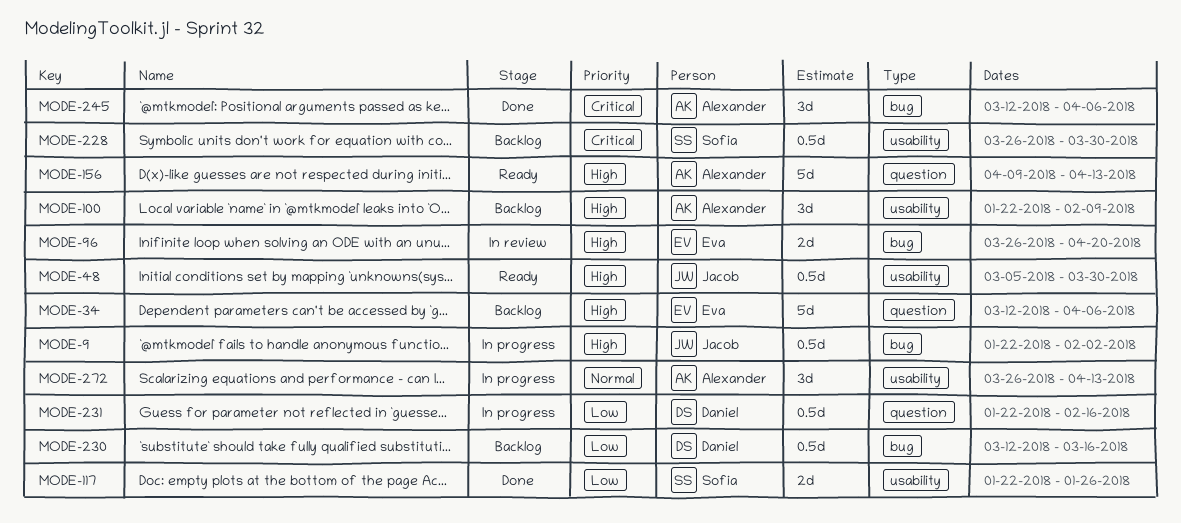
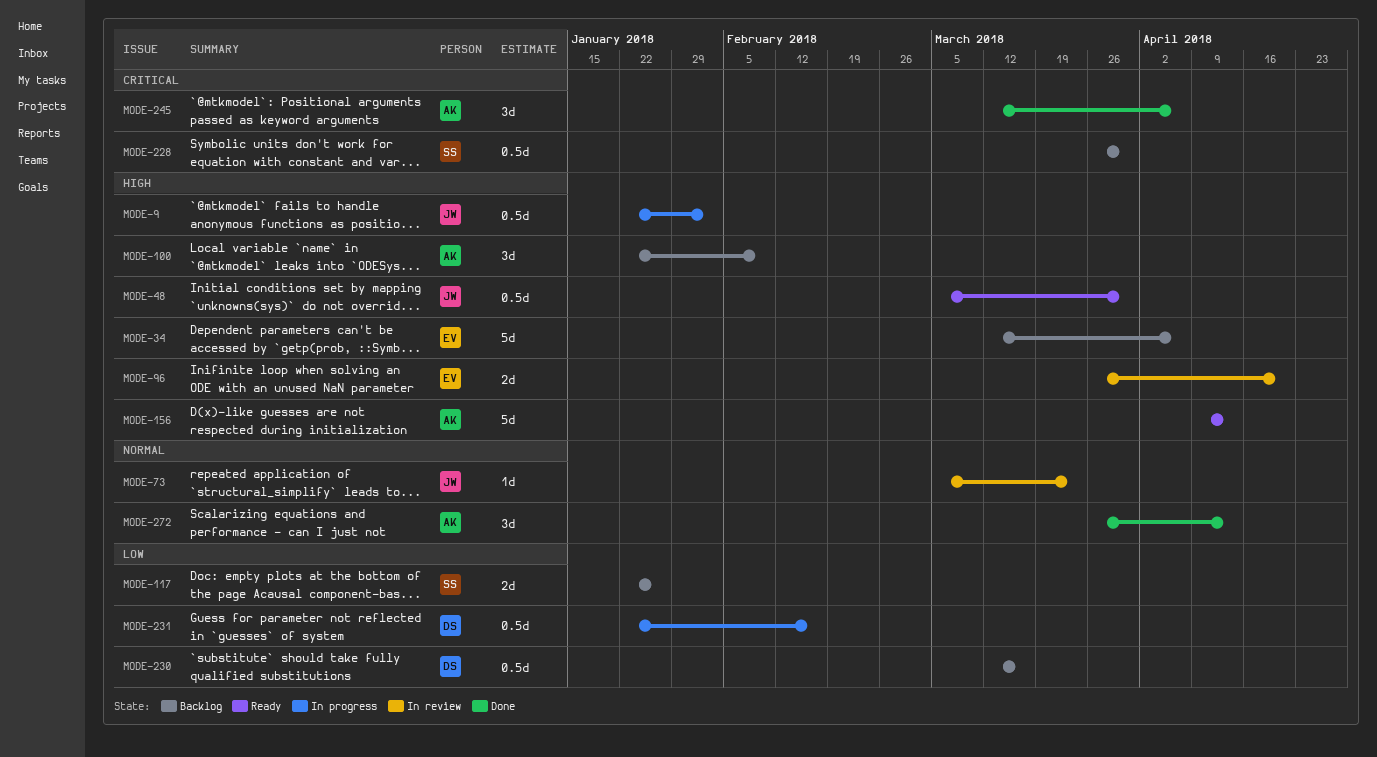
MODE-73: none -> present
MODE-117, status: Done -> Backlog
MODE-272, status: In progress -> Done

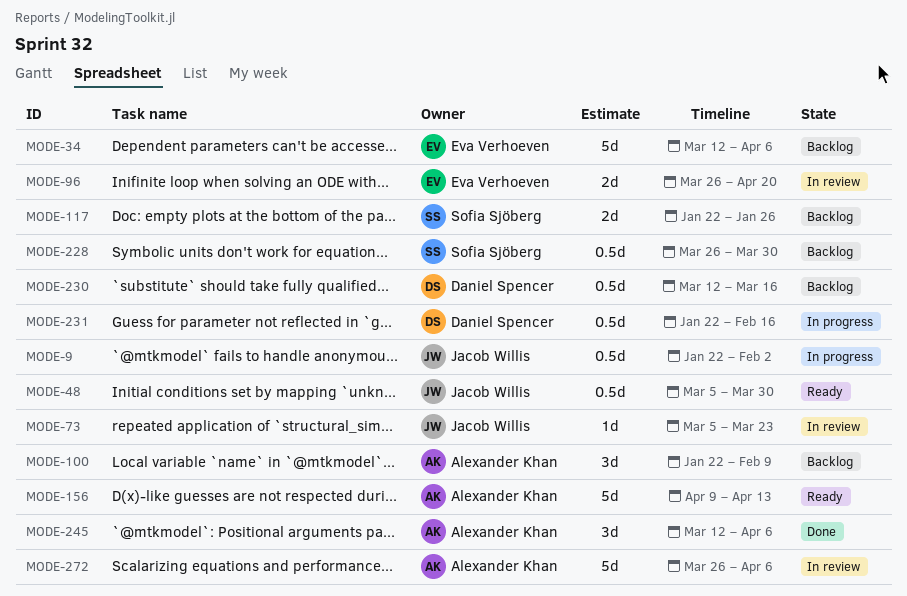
MODE-272, status: Done -> In review
MODE-272, estimate: 3d -> 5d
MODE-272, due: Apr 13 -> Apr 6

